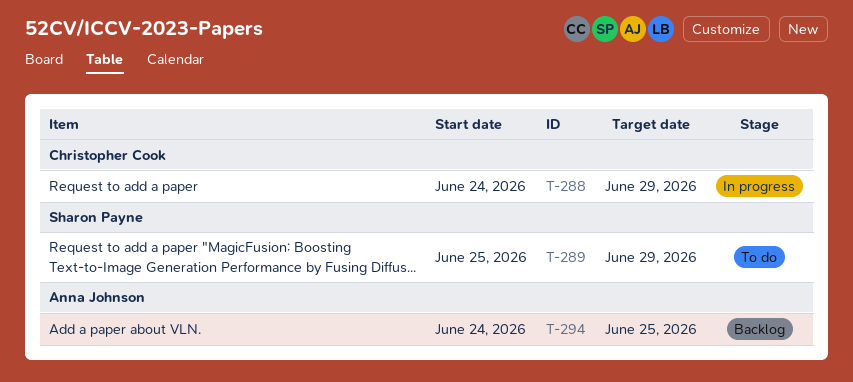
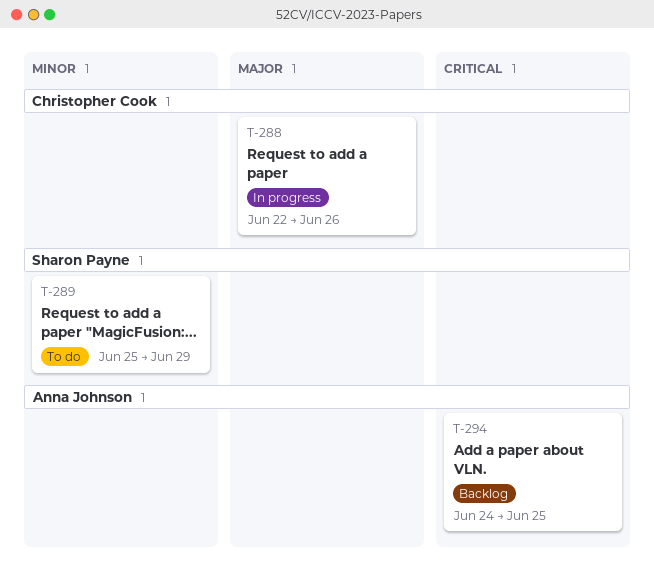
T-288, start: Jun 24 -> Jun 22
T-288, due: Jun 29 -> Jun 26

